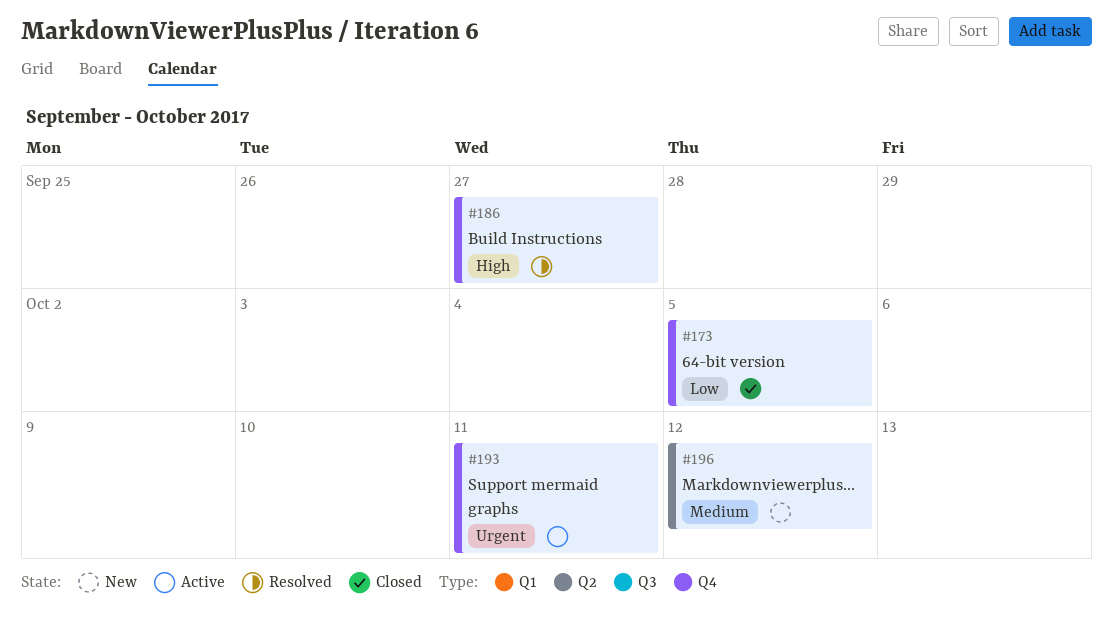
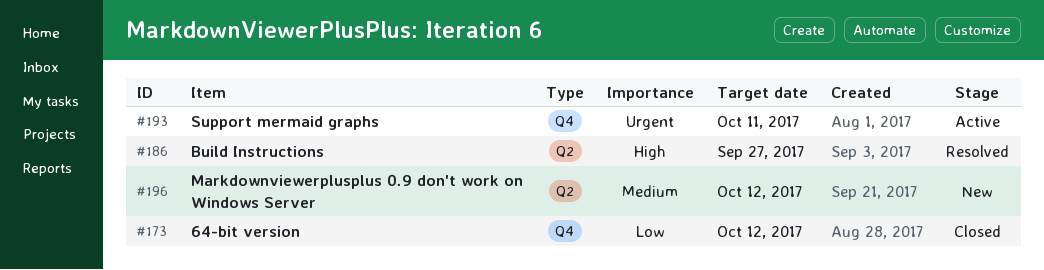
#173, due: Oct 5 -> Oct 12
#186, label: Q4 -> Q2

